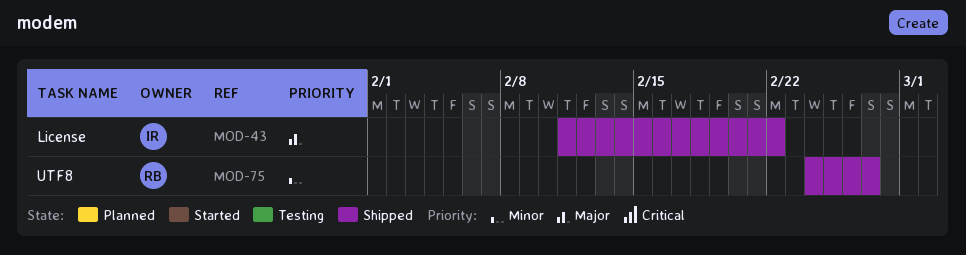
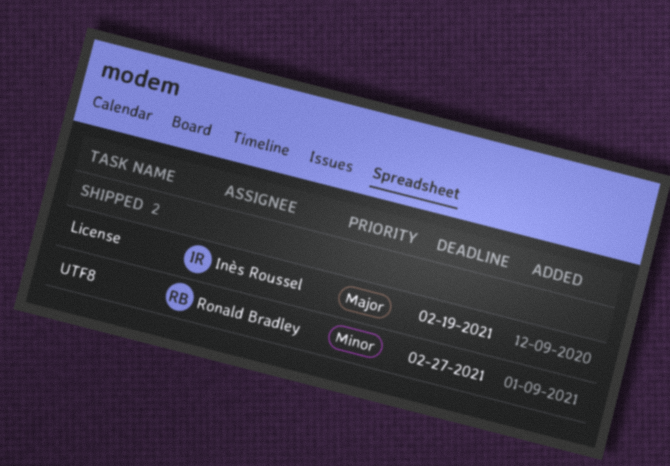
License, due: Feb 22 -> Feb 19

